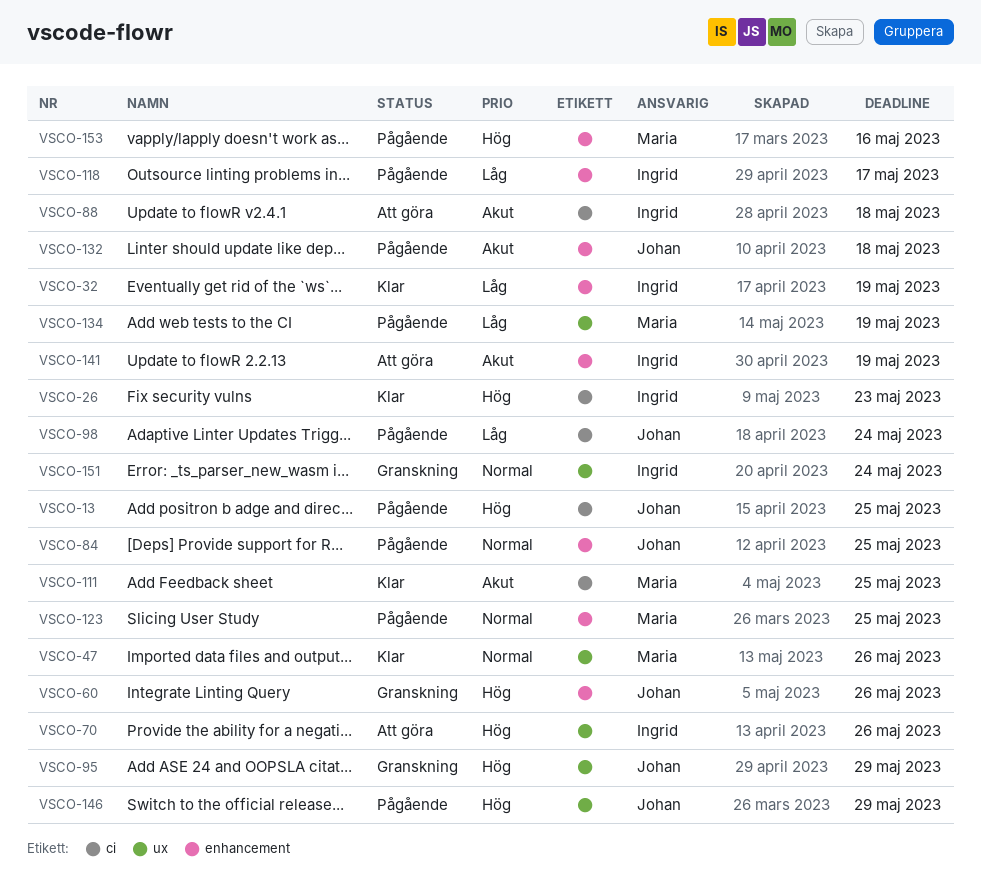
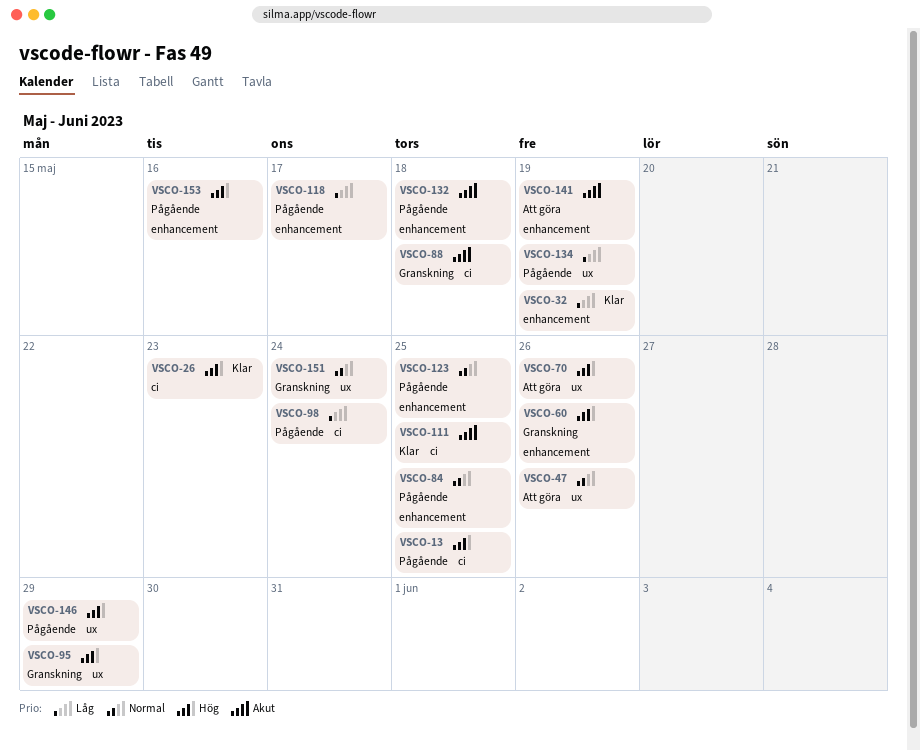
VSCO-47, status: Klar -> Att göra
VSCO-88, status: Att göra -> Granskning

